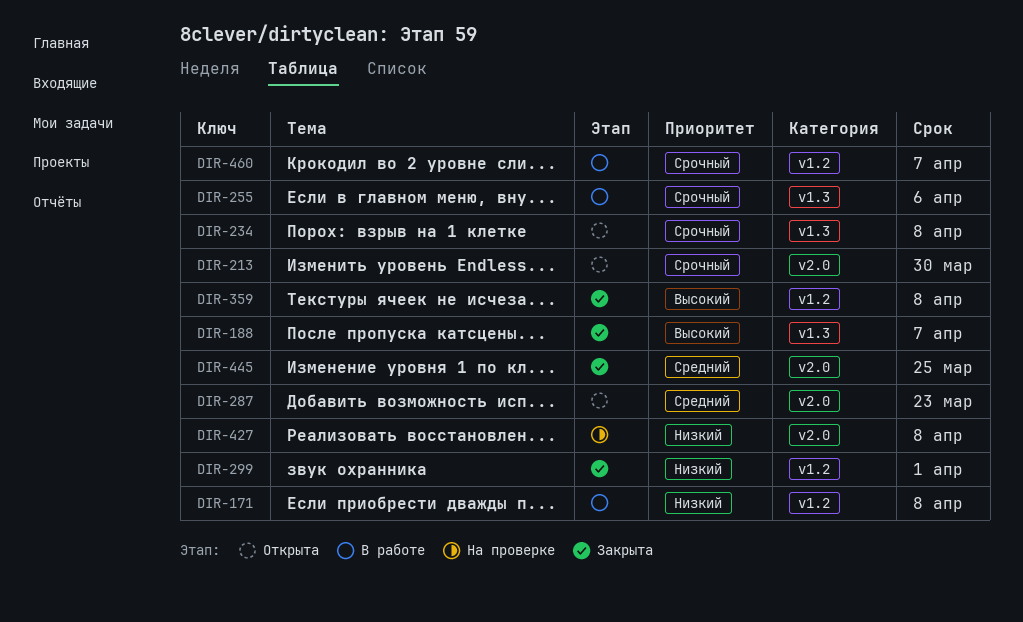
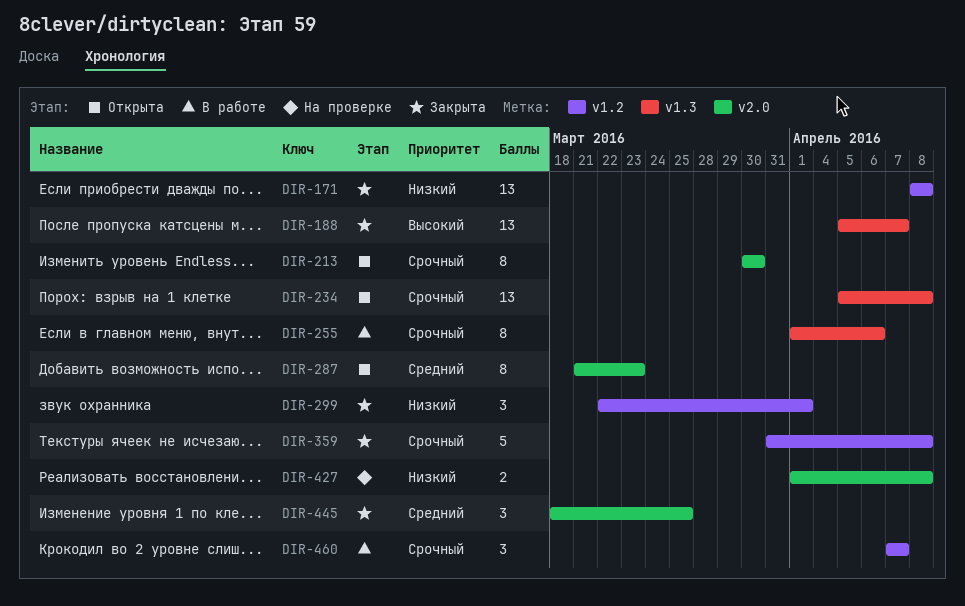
DIR-171, status: В работе -> Закрыта
DIR-359, priority: Высокий -> Срочный

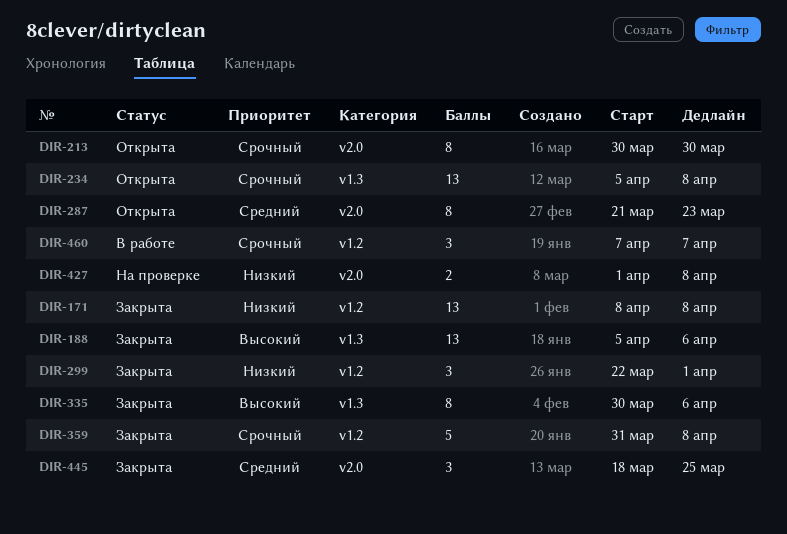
DIR-188, due: Apr 7 -> Apr 6
DIR-255: present -> none
DIR-335: none -> present

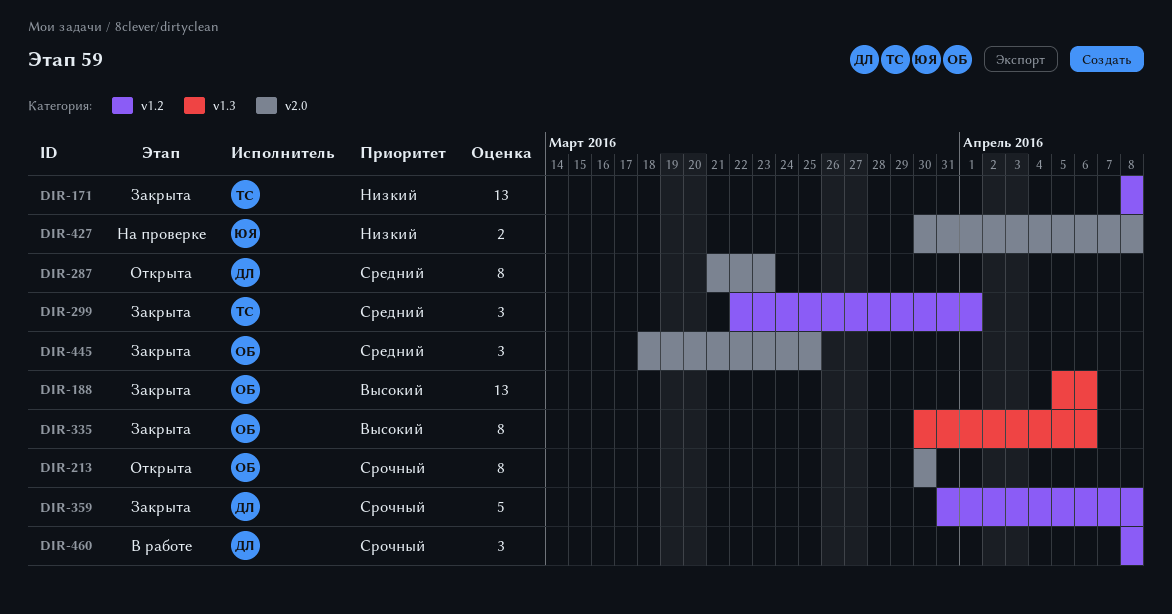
DIR-234: present -> none
DIR-299, priority: Низкий -> Средний
DIR-427, start: Apr 1 -> Mar 30
DIR-460, start: Apr 7 -> Apr 8
DIR-460, due: Apr 7 -> Apr 8

